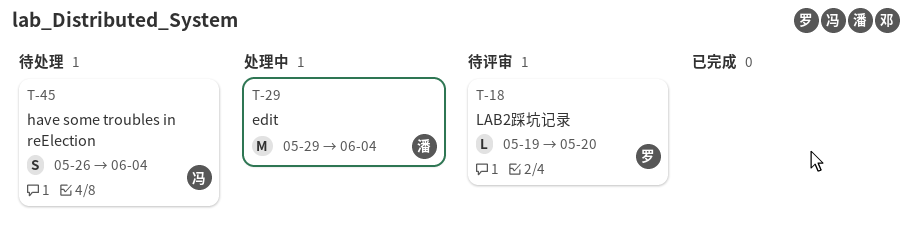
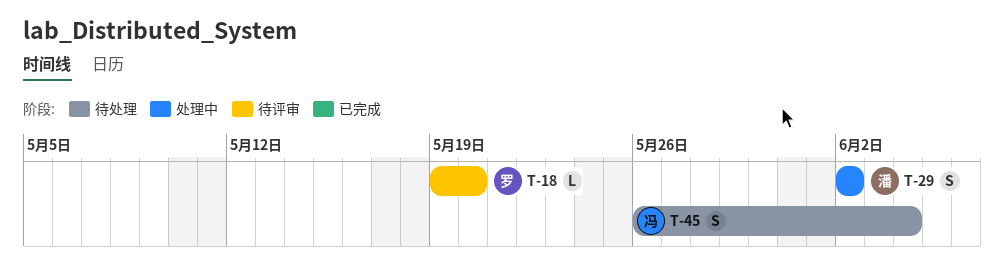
T-29, estimate: M -> S
T-29, start: May 29 -> Jun 2
T-29, due: Jun 4 -> Jun 2

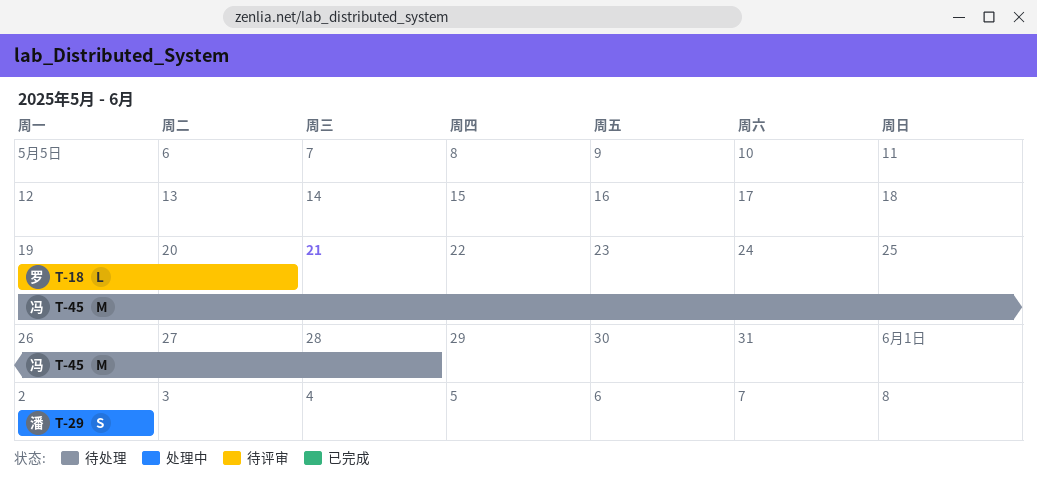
T-45, estimate: S -> M
T-45, start: May 26 -> May 19
T-45, due: Jun 4 -> May 28

